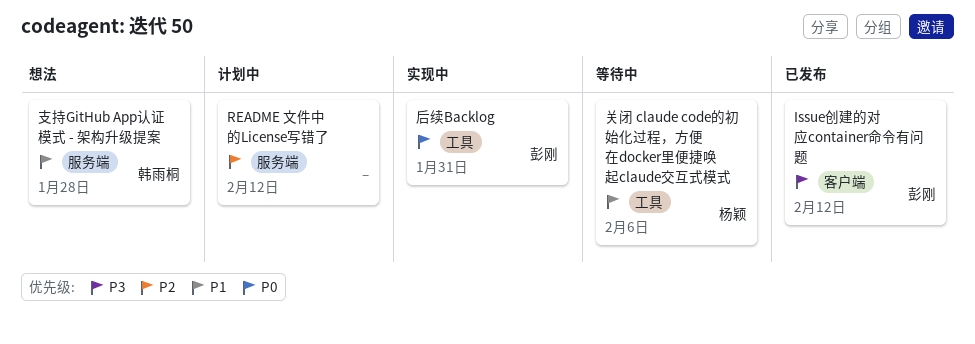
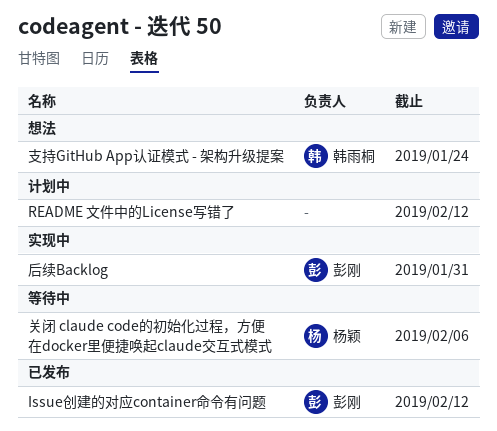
支持GitHub App认证模式 - 架构升级提案, due: Jan 28 -> Jan 24

